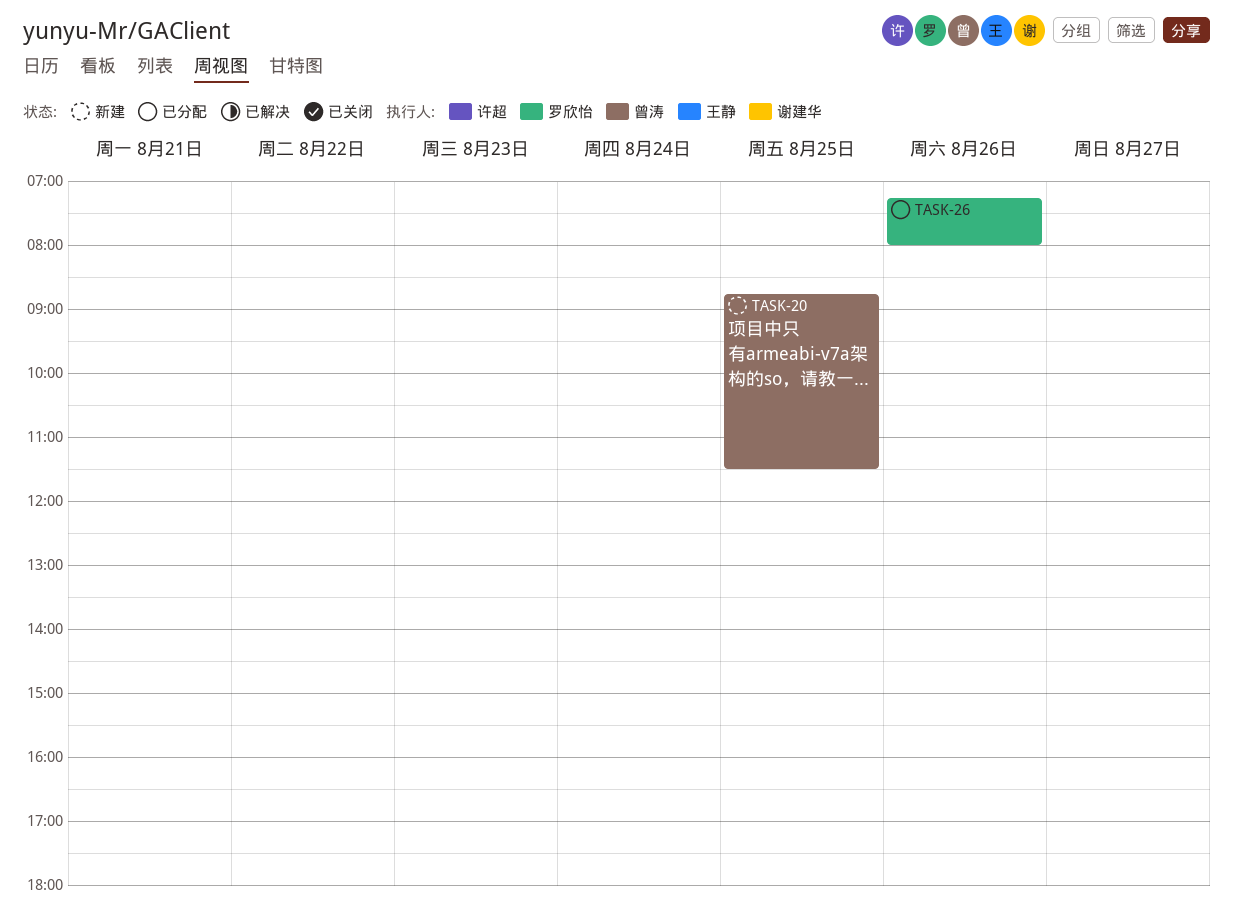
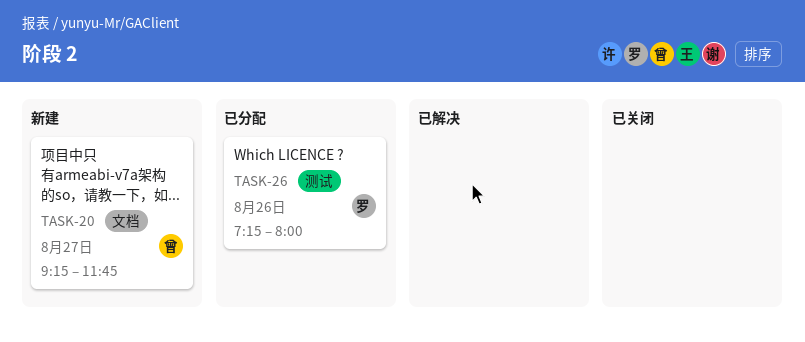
TASK-20, day: Aug 25 -> Aug 27
TASK-20, begins: 08:45 -> 09:15
TASK-20, ends: 11:30 -> 11:45

